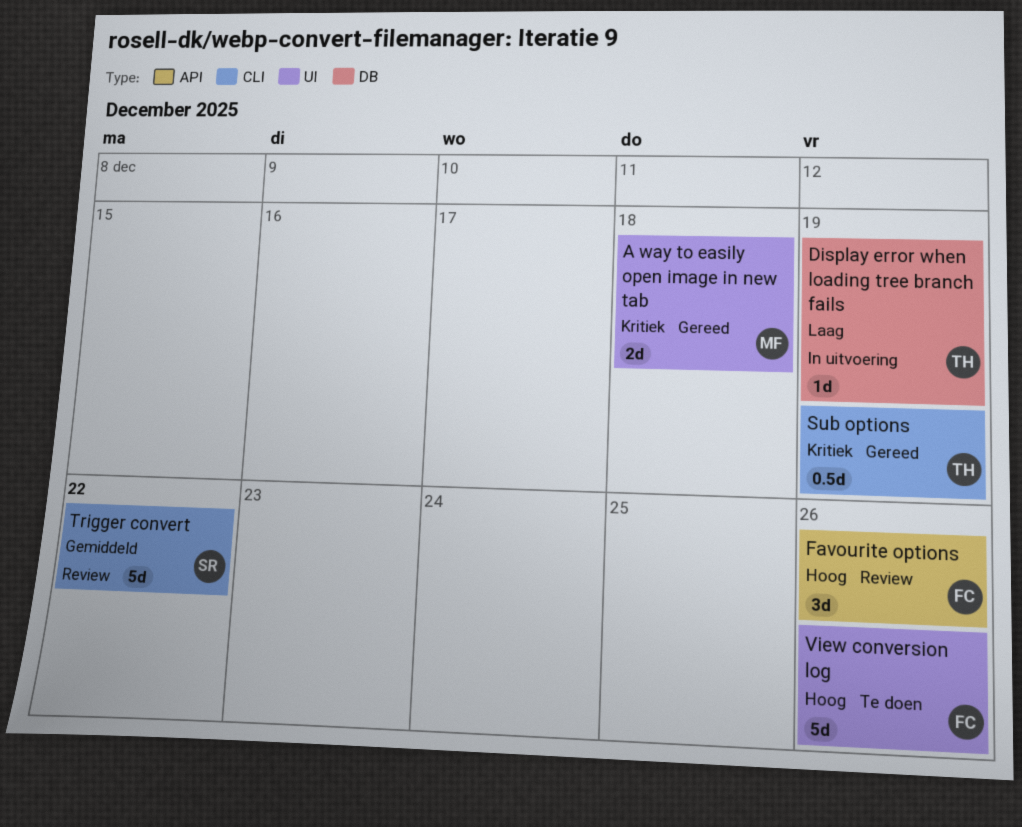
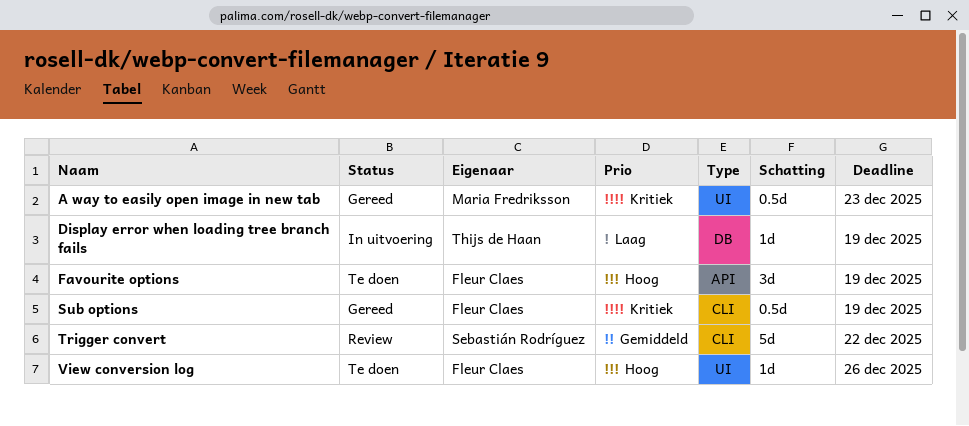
A way to easily open image in new tab, estimate: 2d -> 0.5d
A way to easily open image in new tab, due: Dec 18 -> Dec 23
Favourite options, status: Review -> Te doen
Favourite options, due: Dec 26 -> Dec 19
Sub options, owner: Thijs de Haan -> Fleur Claes
View conversion log, estimate: 5d -> 1d

